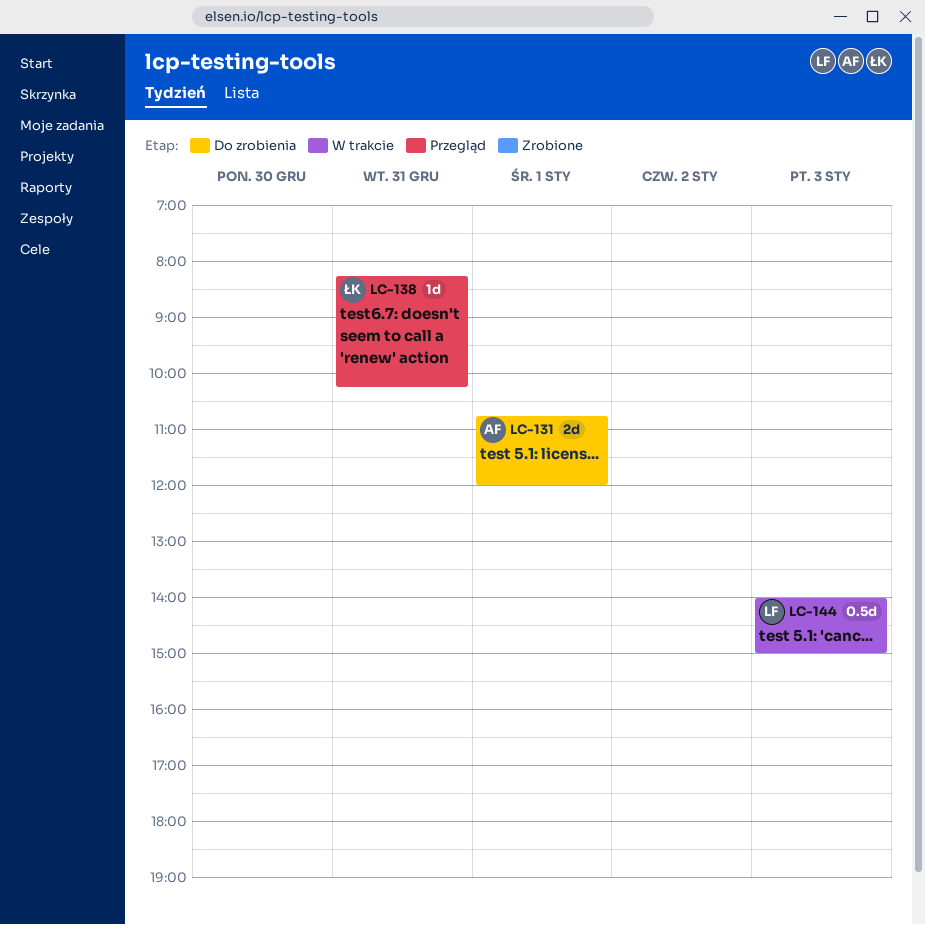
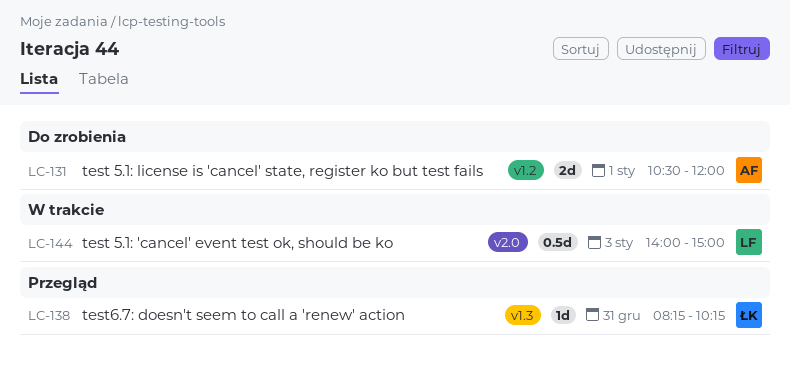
LC-131, begins: 10:45 -> 10:30

